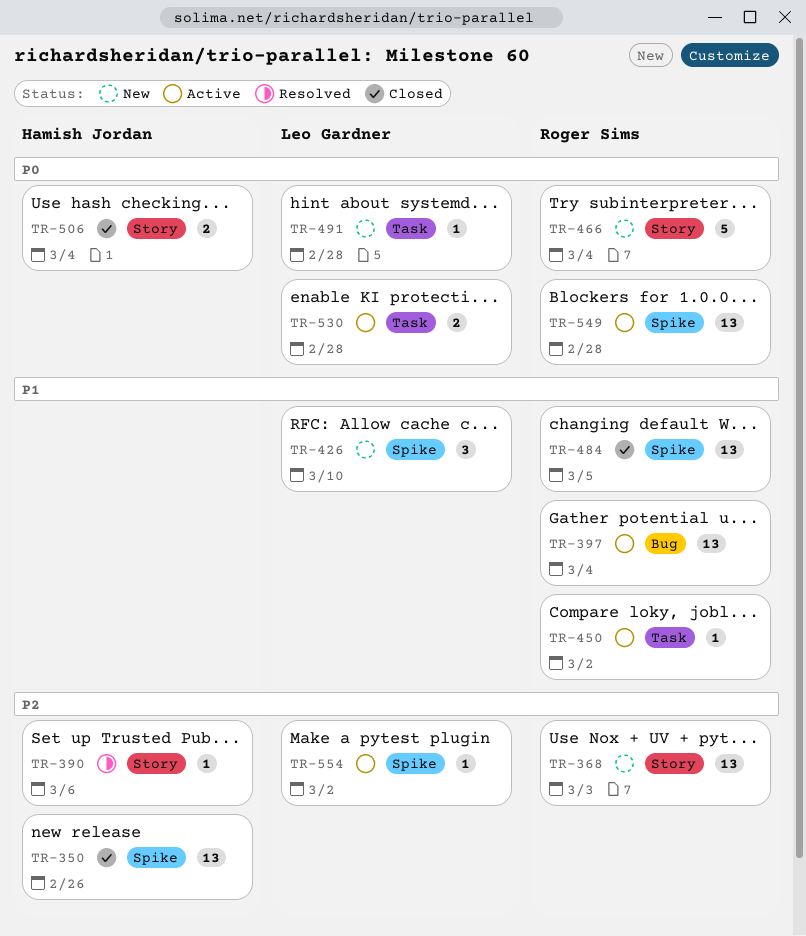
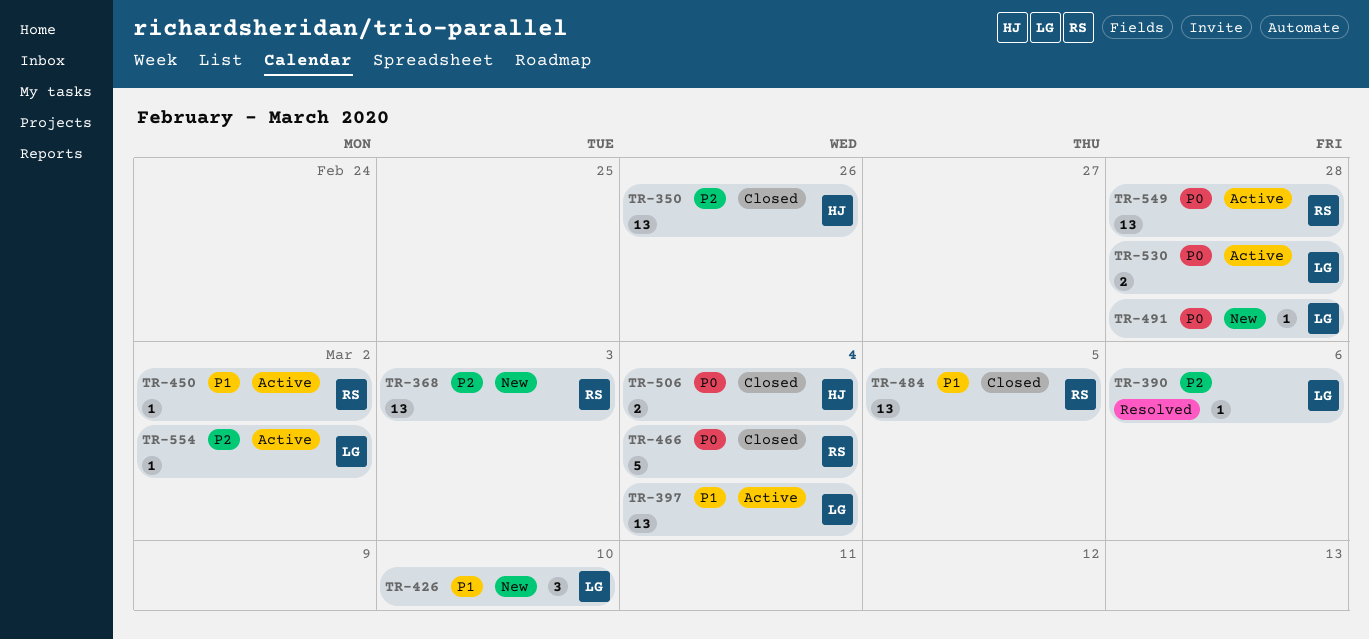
TR-390, owner: Hamish Jordan -> Leo Gardner
TR-397, owner: Roger Sims -> Leo Gardner
TR-466, status: New -> Closed

